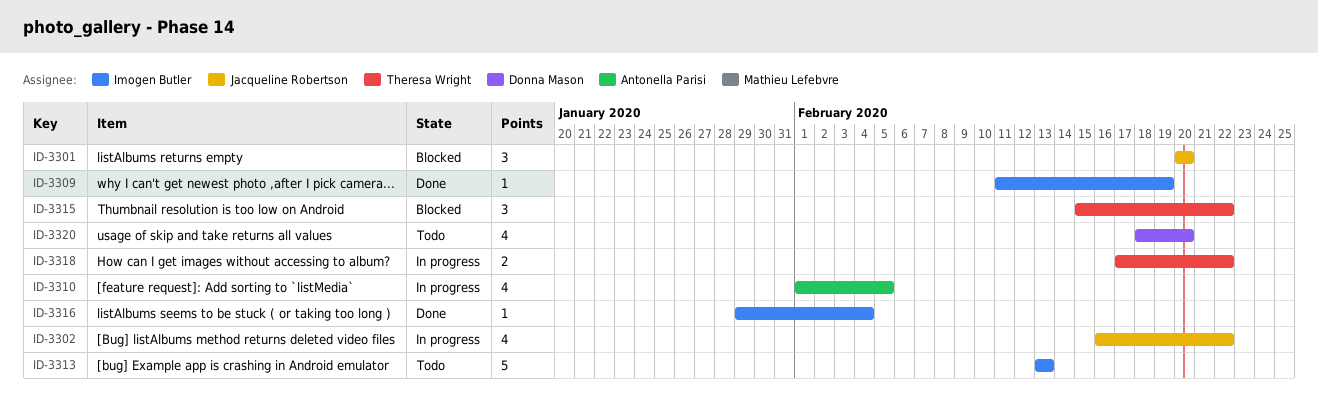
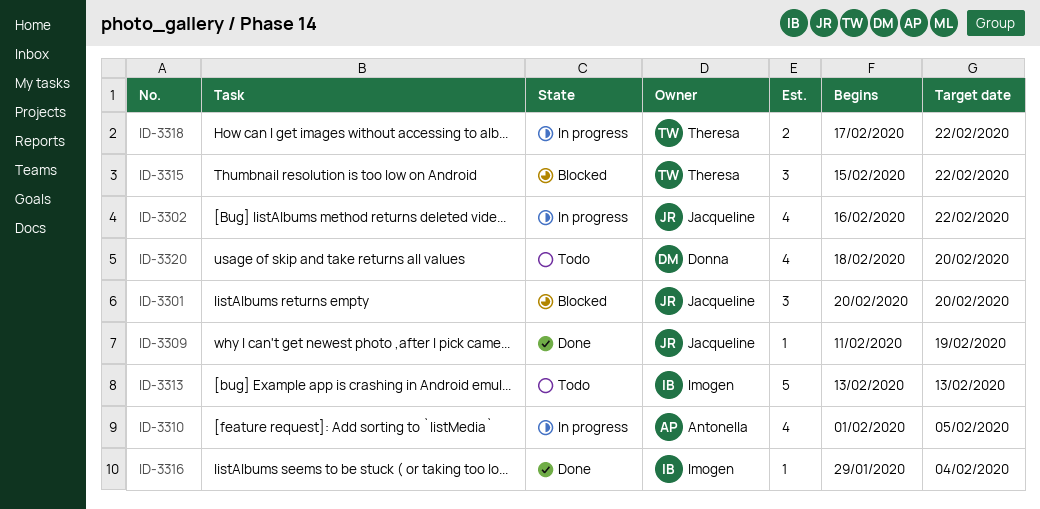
ID-3309, owner: Imogen Butler -> Jacqueline Robertson

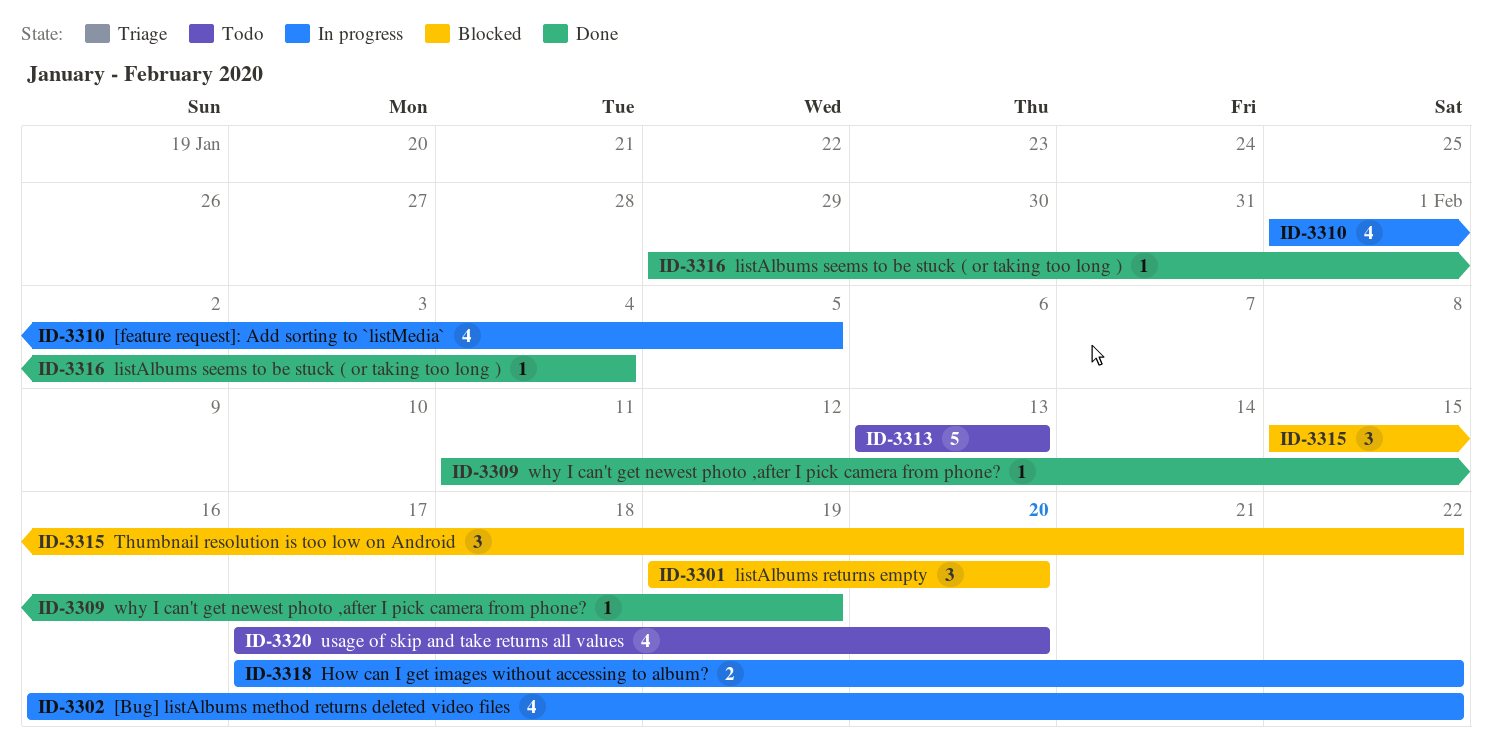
ID-3301, start: Feb 20 -> Feb 19
ID-3320, start: Feb 18 -> Feb 17

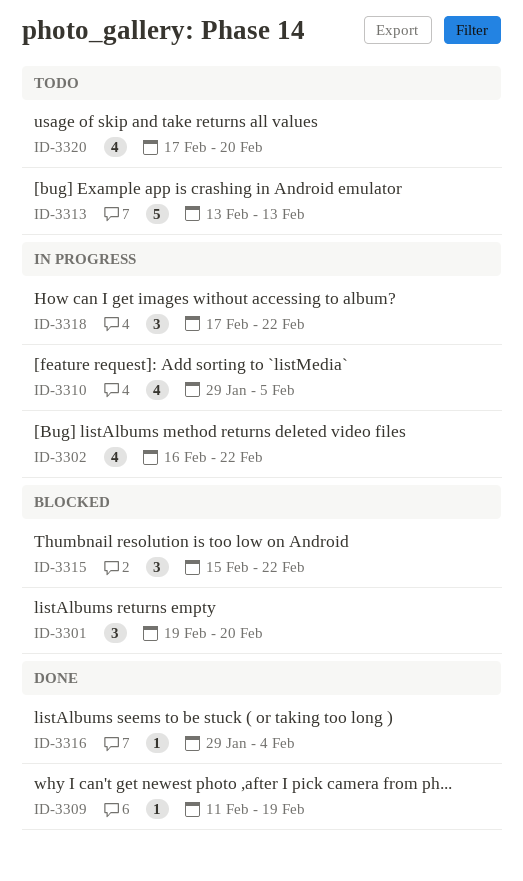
ID-3310, start: Feb 1 -> Jan 29
ID-3318, estimate: 2 -> 3

